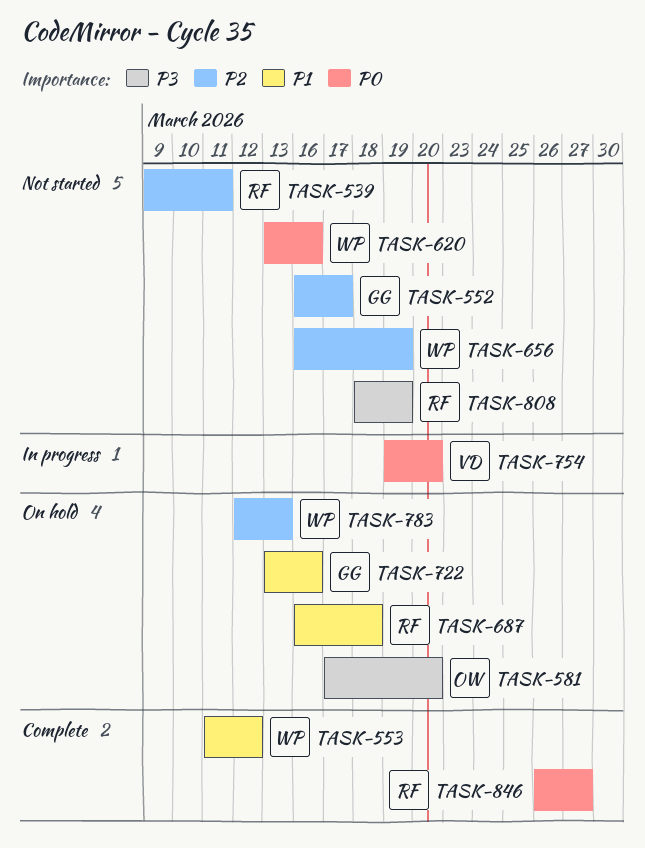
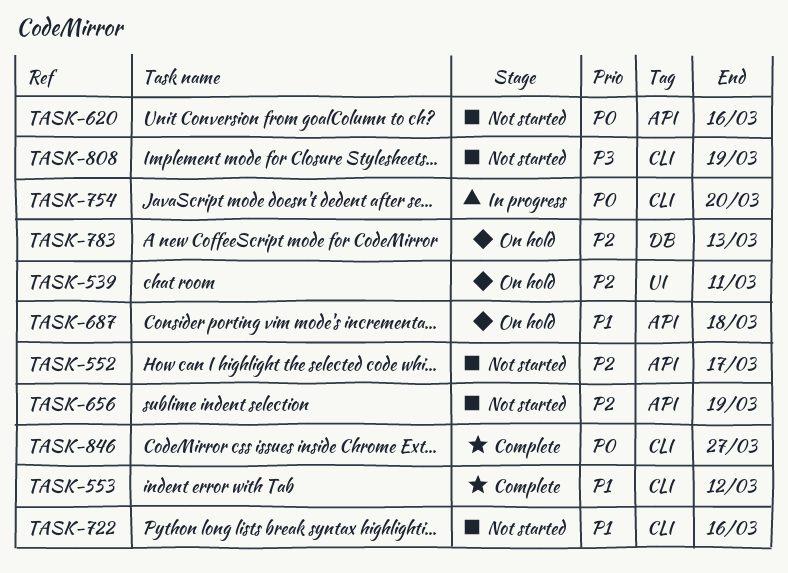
TASK-539, status: Not started -> On hold
TASK-581: present -> none
TASK-722, status: On hold -> Not started

